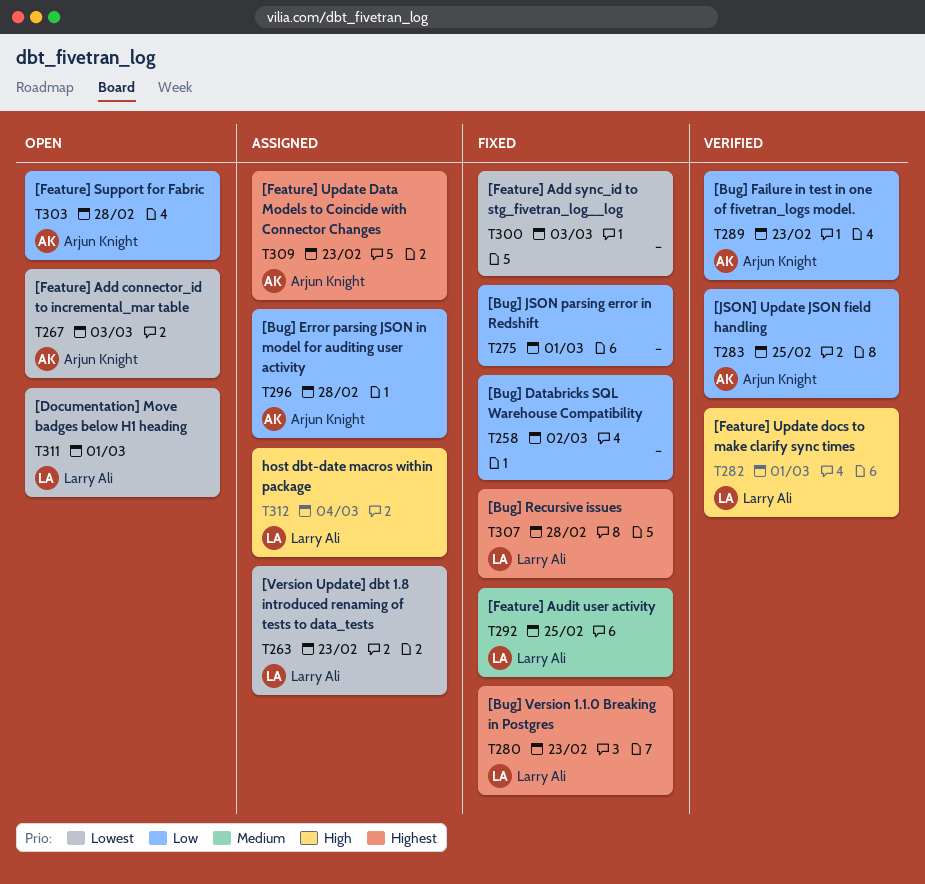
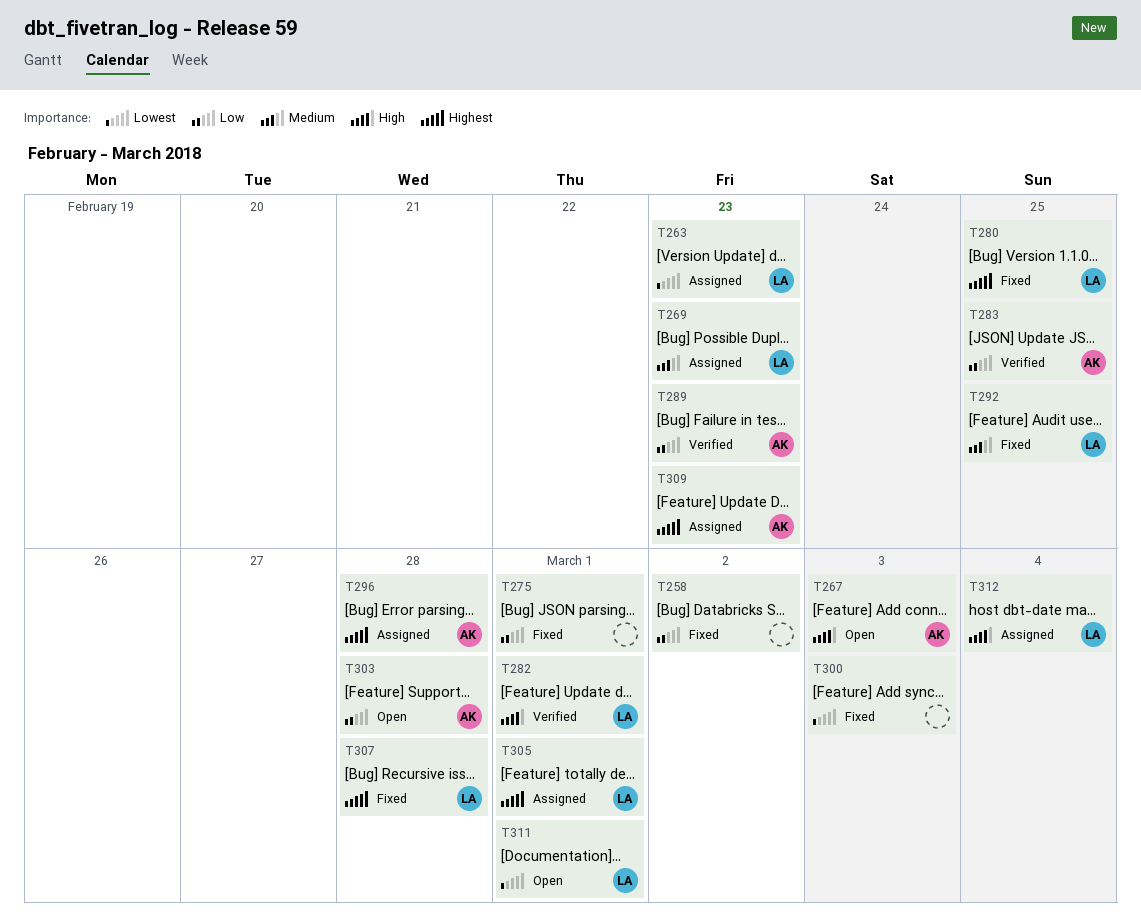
T267, priority: Lowest -> High
T269: none -> present
T280, due: Feb 23 -> Feb 25
T296, priority: Low -> Highest
T305: none -> present

